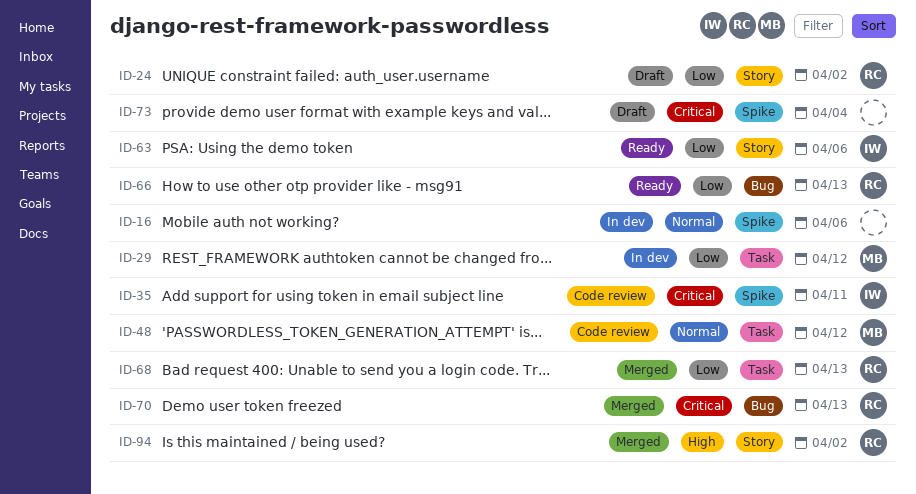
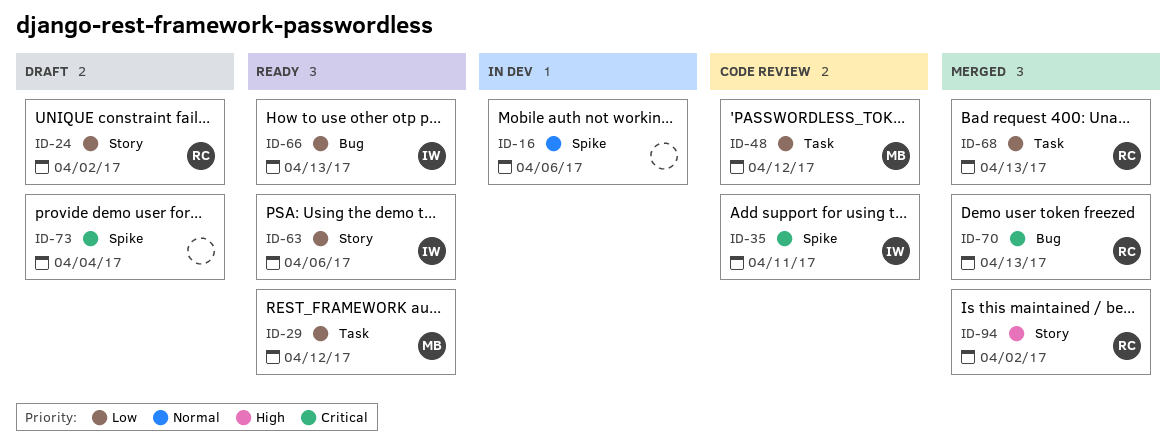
ID-29, status: In dev -> Ready
ID-48, priority: Normal -> Low
ID-66, owner: RC -> IW

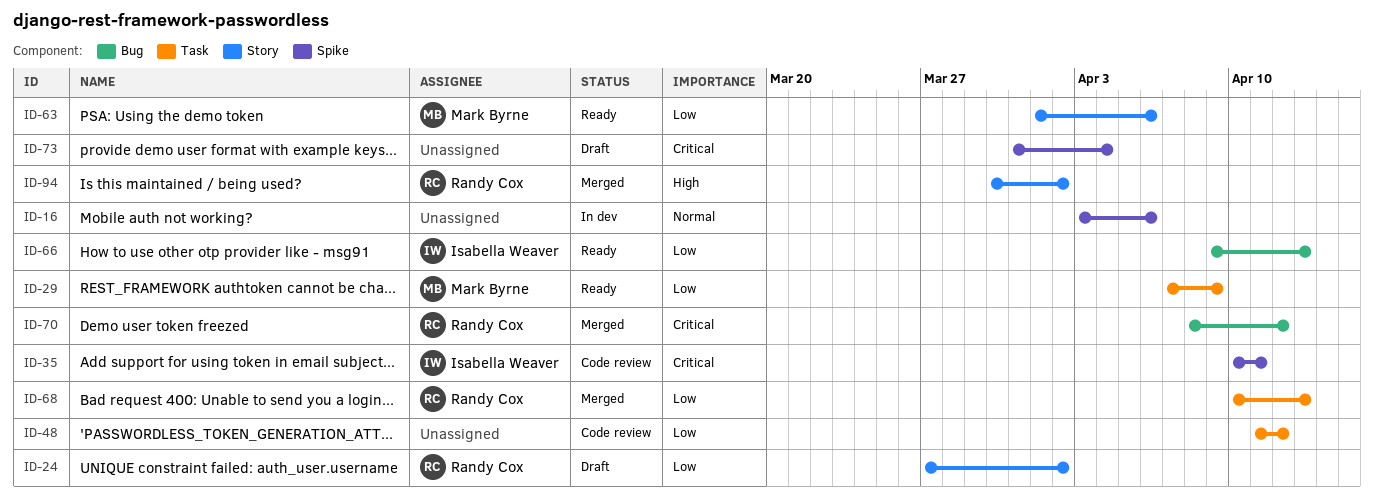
ID-29, due: Apr 12 -> Apr 9
ID-48, owner: Mark Byrne -> none
ID-63, owner: Isabella Weaver -> Mark Byrne
ID-70, due: Apr 13 -> Apr 12

